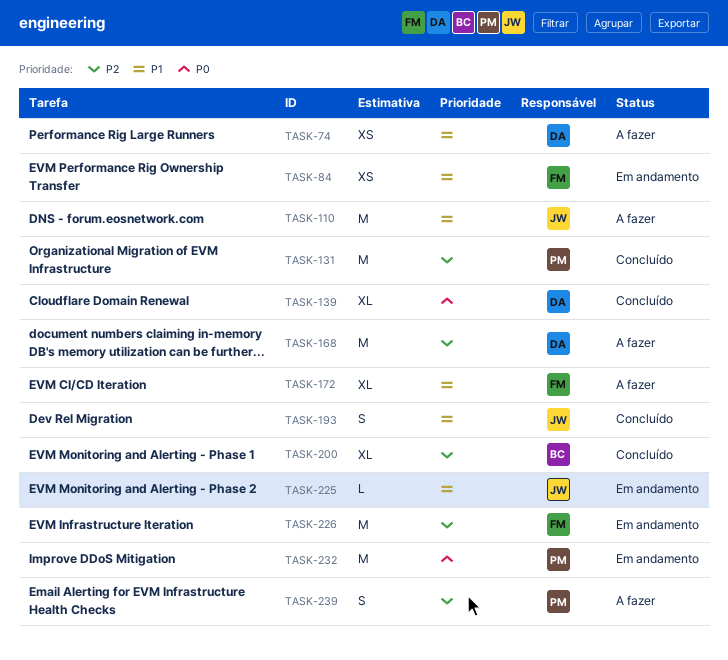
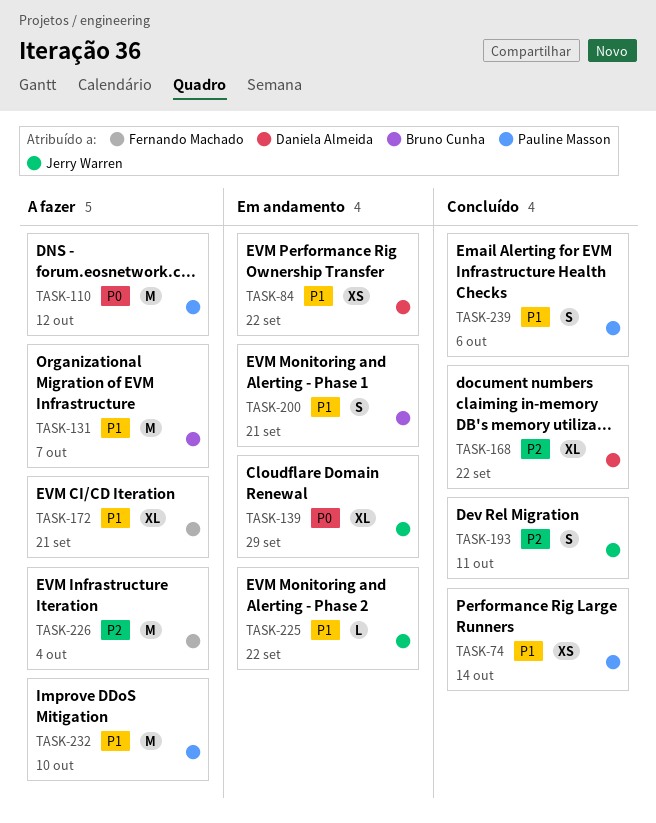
TASK-74, status: A fazer -> Concluído
TASK-74, owner: Daniela Almeida -> Pauline Masson
TASK-84, owner: Fernando Machado -> Daniela Almeida
TASK-110, owner: Jerry Warren -> Pauline Masson
TASK-110, priority: P1 -> P0
TASK-131, status: Concluído -> A fazer
TASK-131, owner: Pauline Masson -> Bruno Cunha
TASK-131, priority: P2 -> P1
TASK-139, status: Concluído -> Em andamento
TASK-139, owner: Daniela Almeida -> Jerry Warren
TASK-168, status: A fazer -> Concluído
TASK-168, estimate: M -> XL
TASK-193, priority: P1 -> P2
TASK-200, status: Concluído -> Em andamento
TASK-200, priority: P2 -> P1
TASK-200, estimate: XL -> S
TASK-226, status: Em andamento -> A fazer
TASK-232, status: Em andamento -> A fazer
TASK-232, priority: P0 -> P1
TASK-239, status: A fazer -> Concluído
TASK-239, priority: P2 -> P1

